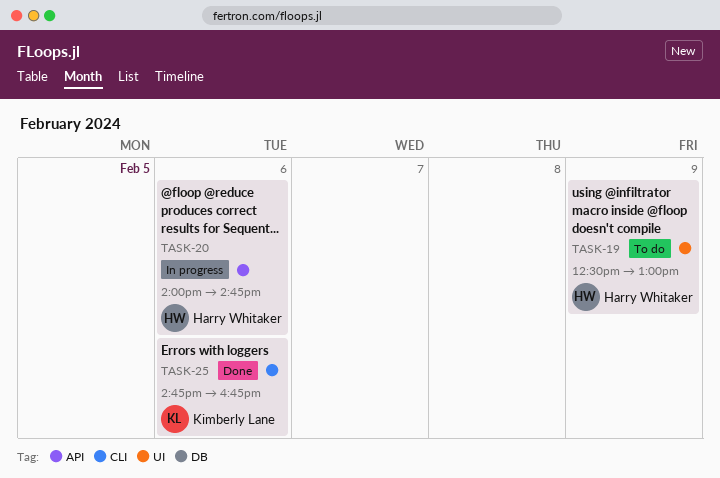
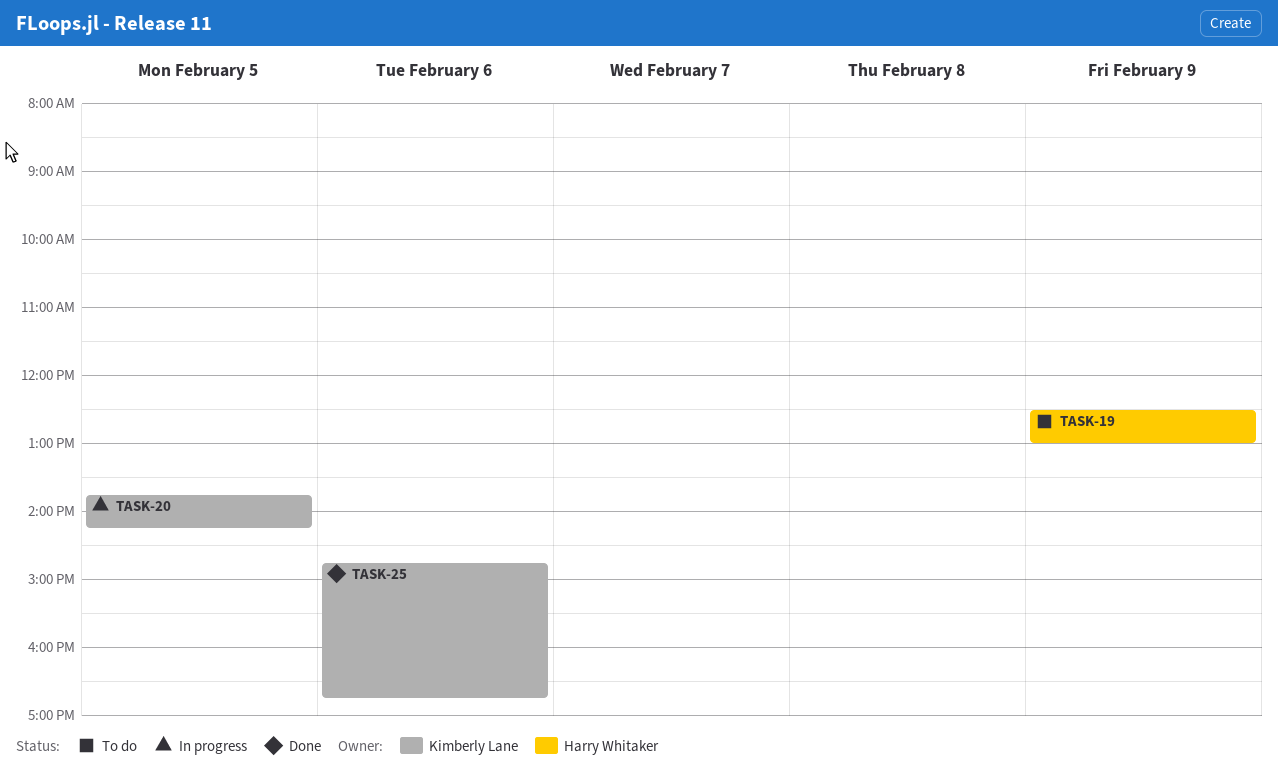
TASK-20, owner: Harry Whitaker -> Kimberly Lane
TASK-20, day: Feb 6 -> Feb 5
TASK-20, begins: 14:00 -> 13:45
TASK-20, ends: 14:45 -> 14:15

